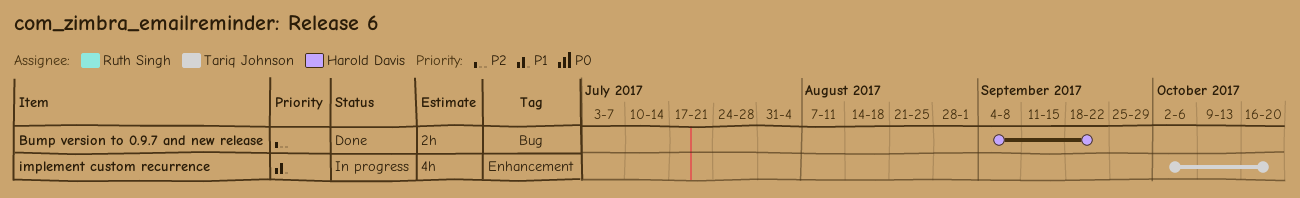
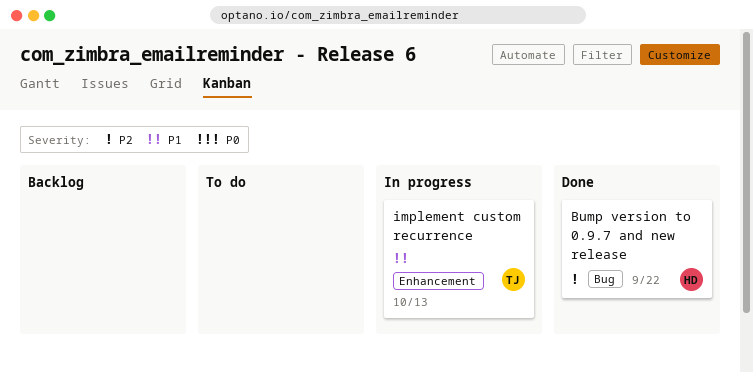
implement custom recurrence, due: Oct 20 -> Oct 13

